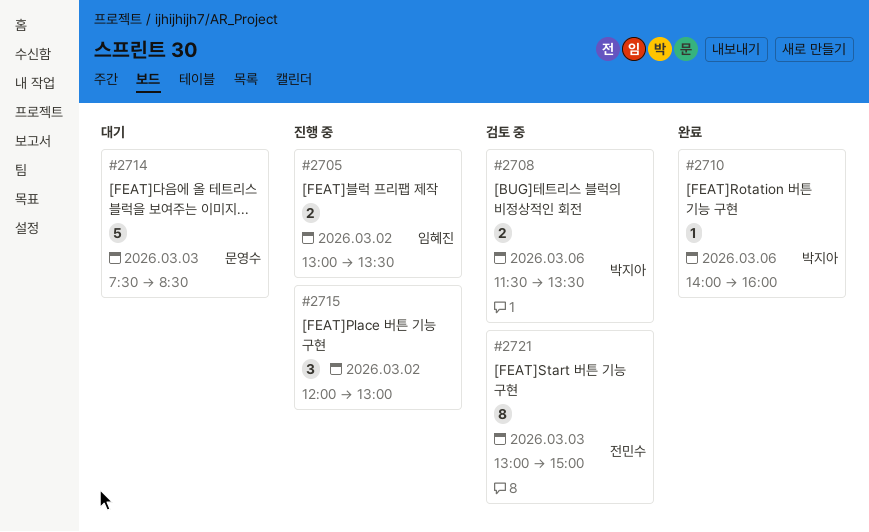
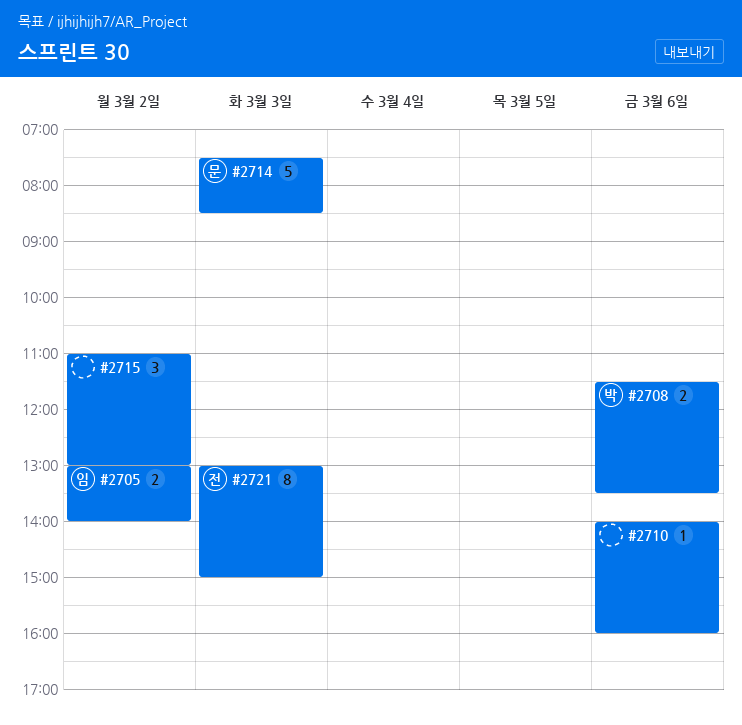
#2705, ends: 13:30 -> 14:00
#2710, owner: 박지아 -> none
#2715, begins: 12:00 -> 11:00

